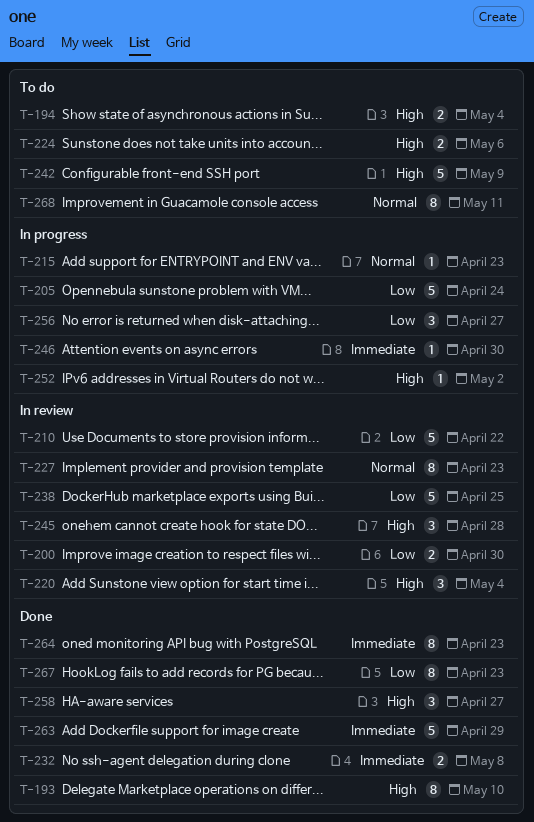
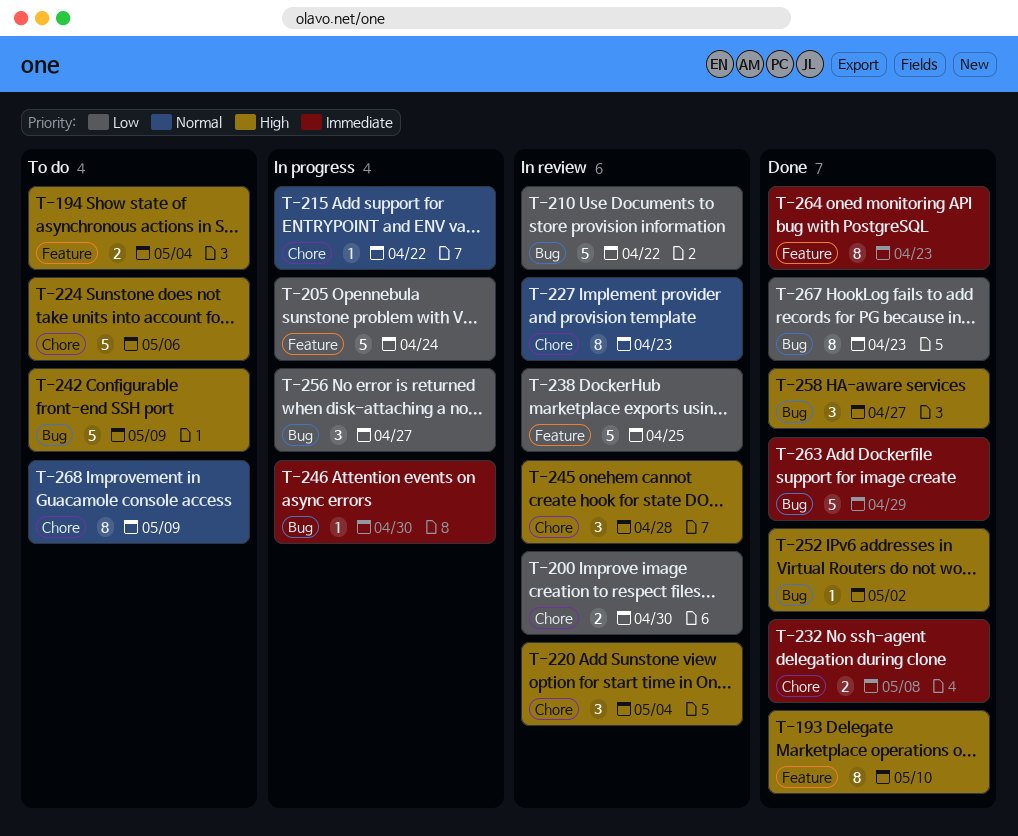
T-215, due: Apr 23 -> Apr 22
T-224, estimate: 2 -> 5
T-252, status: In progress -> Done
T-268, due: May 11 -> May 9

